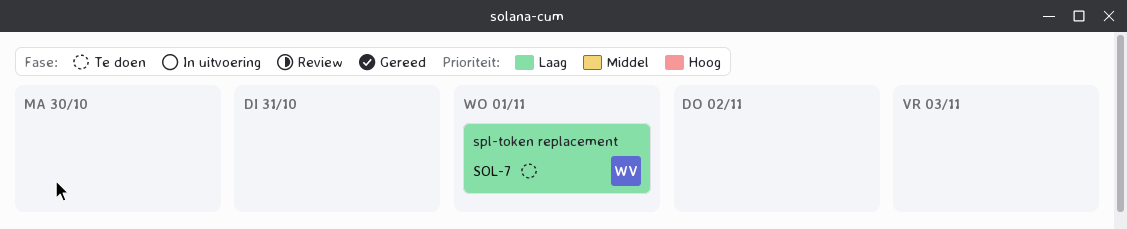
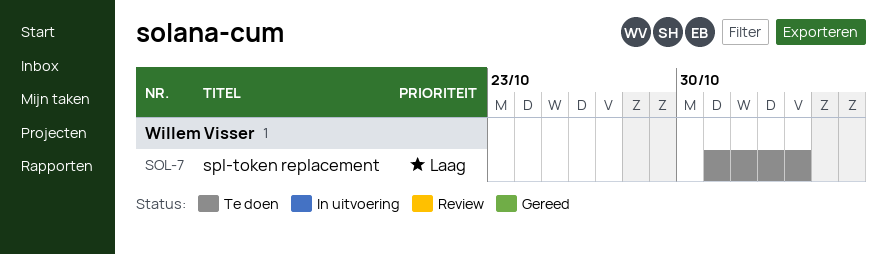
SOL-7, due: Nov 1 -> Nov 3

